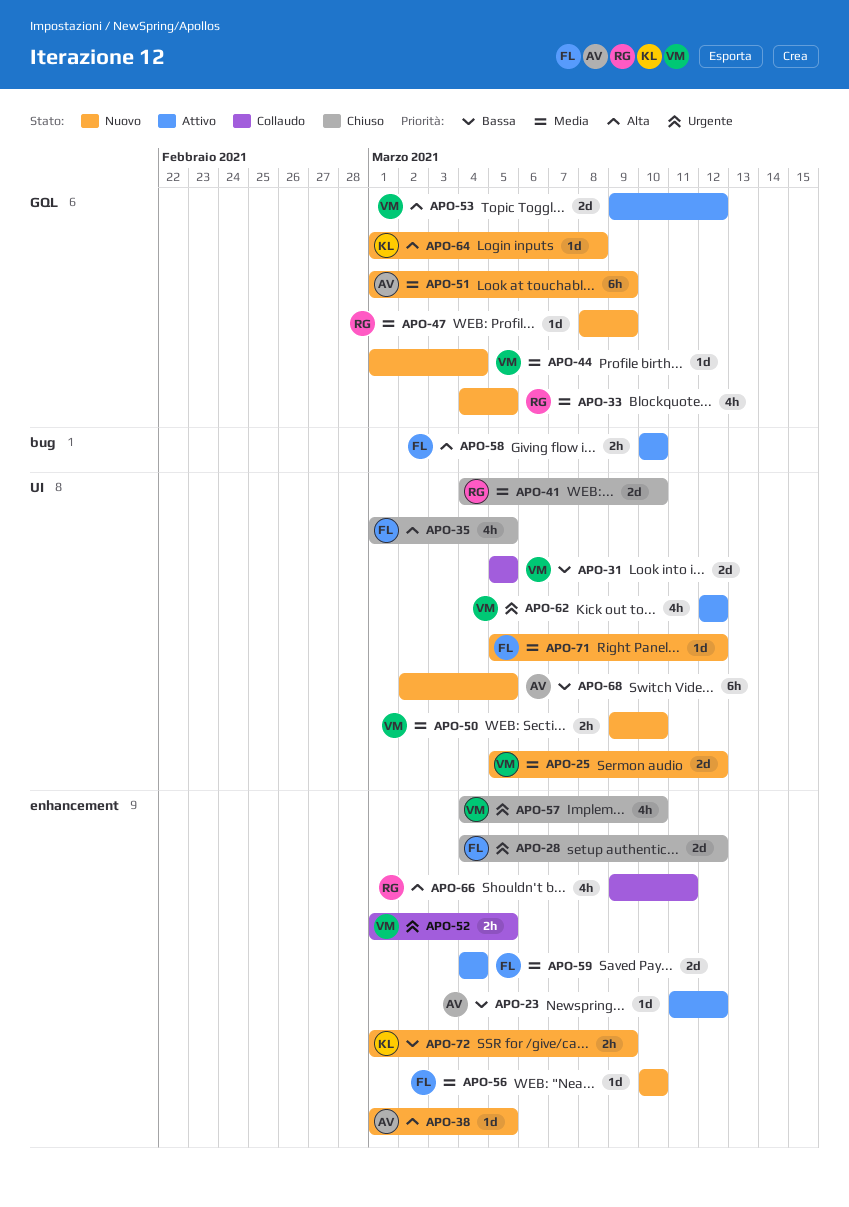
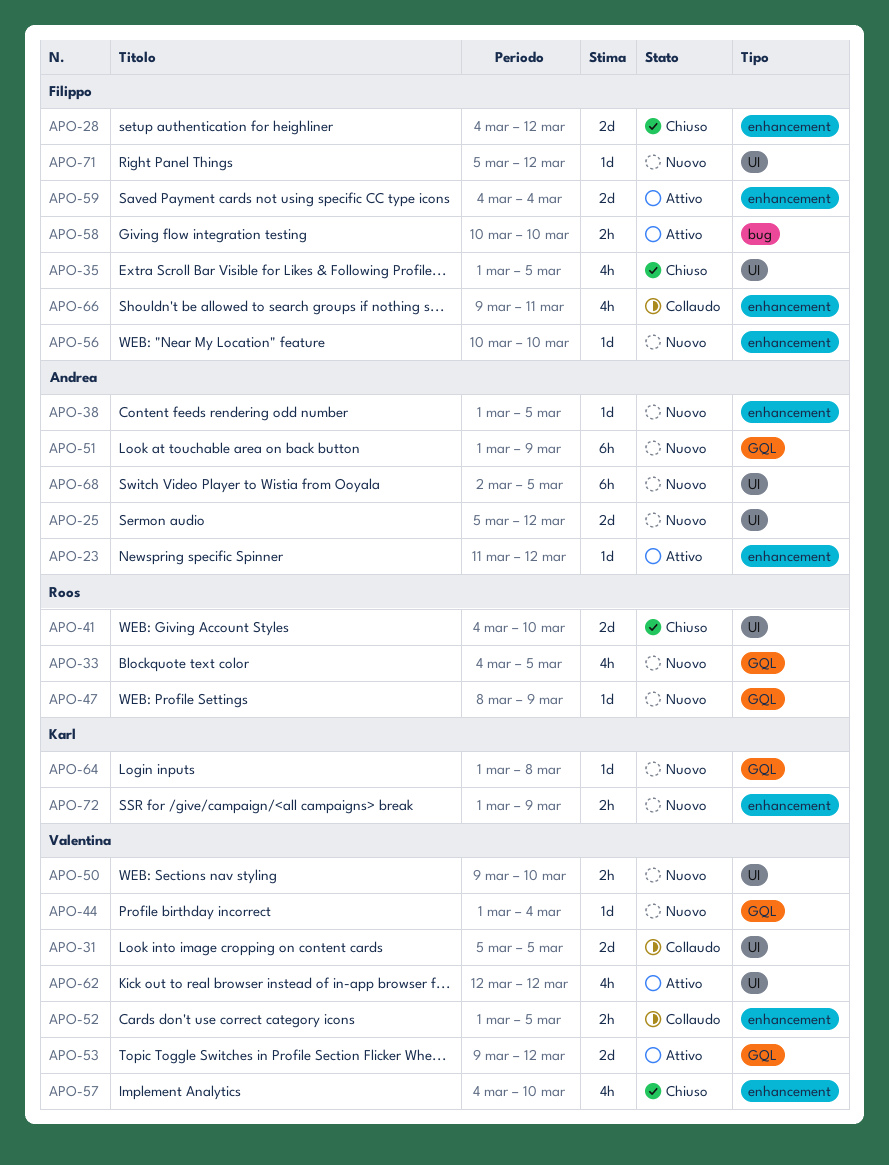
APO-25, owner: Valentina -> Andrea
APO-66, owner: Roos -> Filippo

